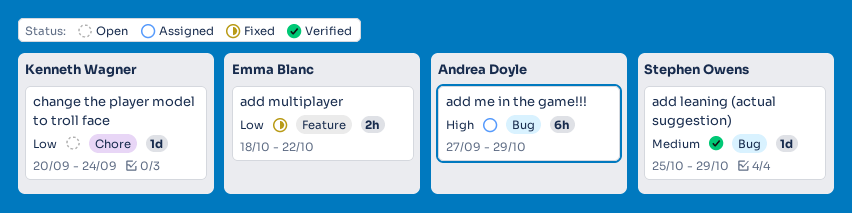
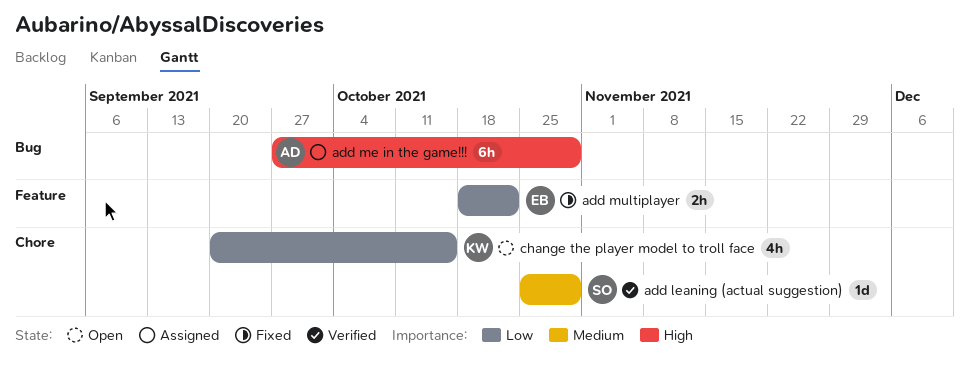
add leaning (actual suggestion), label: Bug -> Chore
change the player model to troll face, estimate: 1d -> 4h
change the player model to troll face, due: Sep 24 -> Oct 15

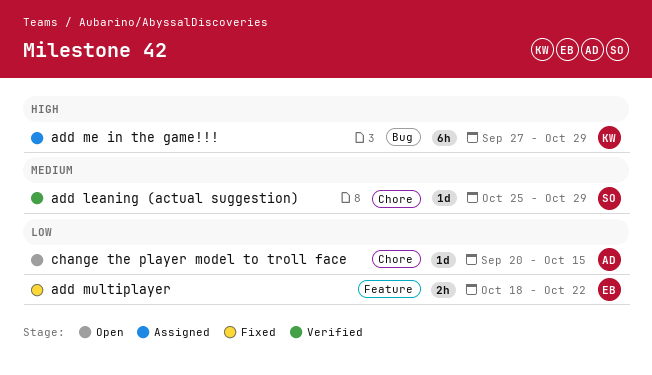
add me in the game!!!, owner: AD -> KW
change the player model to troll face, owner: KW -> AD
change the player model to troll face, estimate: 4h -> 1d

